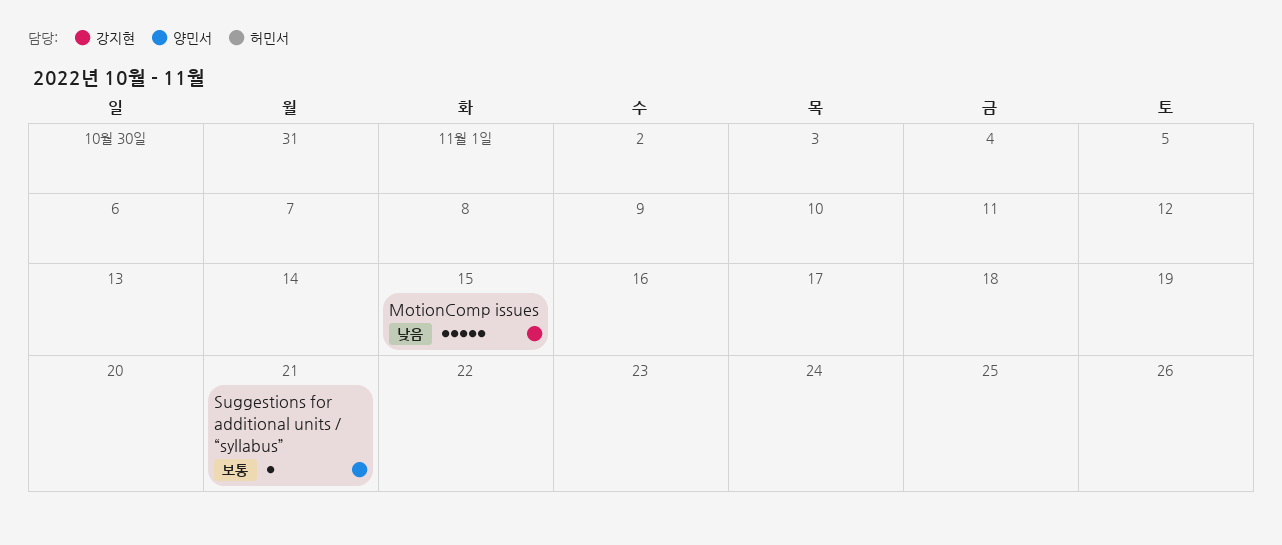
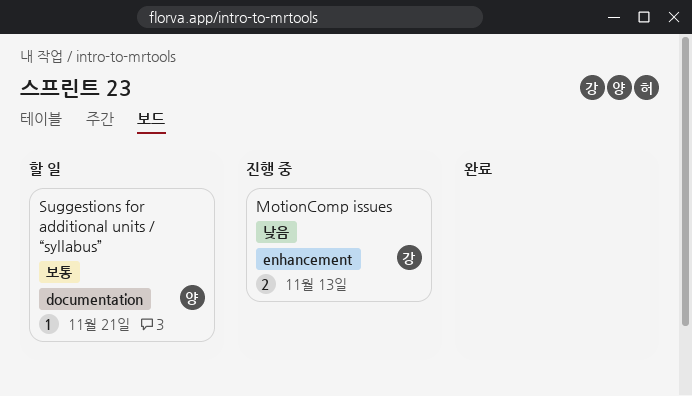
MotionComp issues, estimate: 5 -> 2
MotionComp issues, due: Nov 15 -> Nov 13

